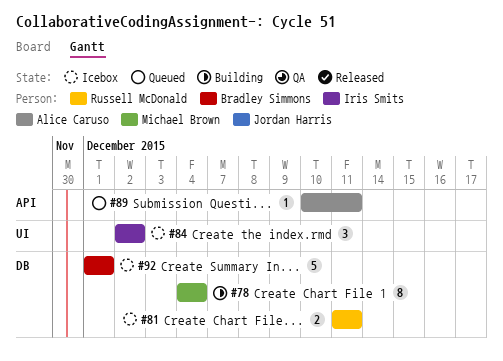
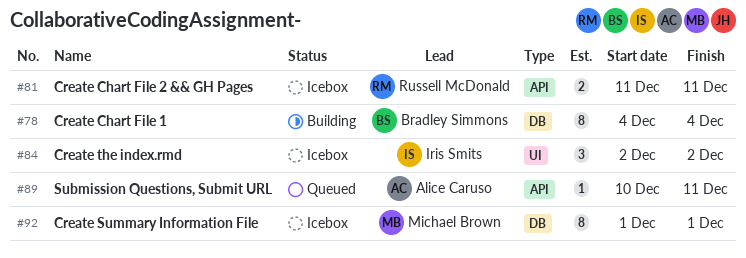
#78, owner: Michael Brown -> Bradley Simmons
#81, label: DB -> API
#92, owner: Bradley Simmons -> Michael Brown
#92, estimate: 5 -> 8

